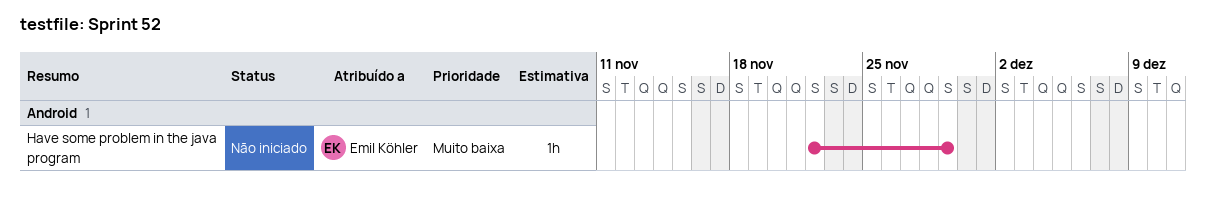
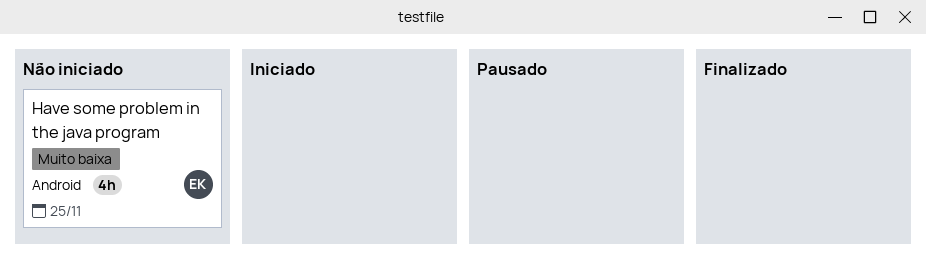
Have some problem in the java program, estimate: 1h -> 4h
Have some problem in the java program, due: Nov 29 -> Nov 25

